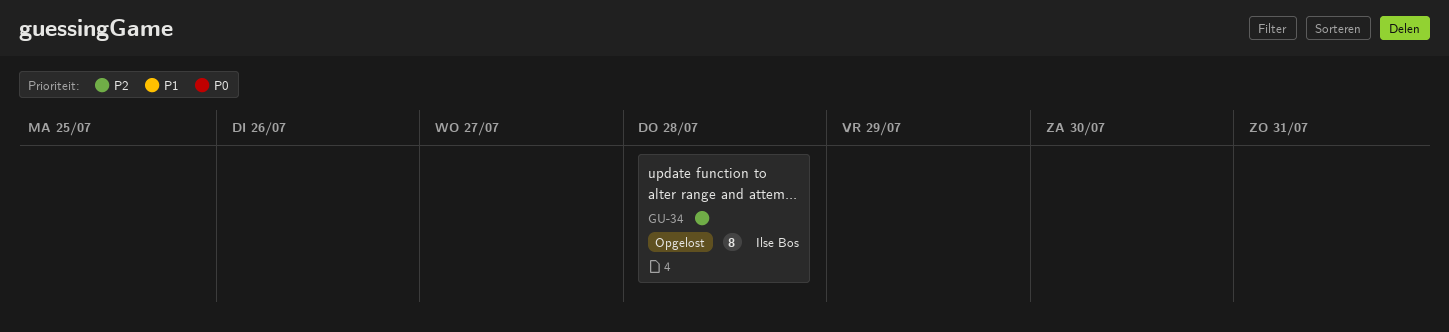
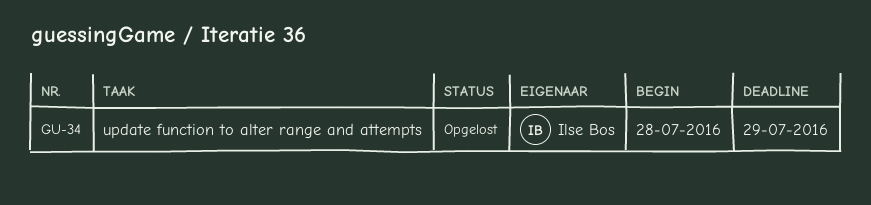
GU-34, due: Jul 28 -> Jul 29

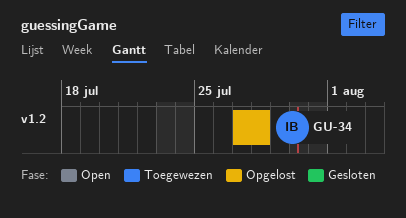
GU-34, start: Jul 28 -> Jul 27
GU-34, due: Jul 29 -> Jul 28

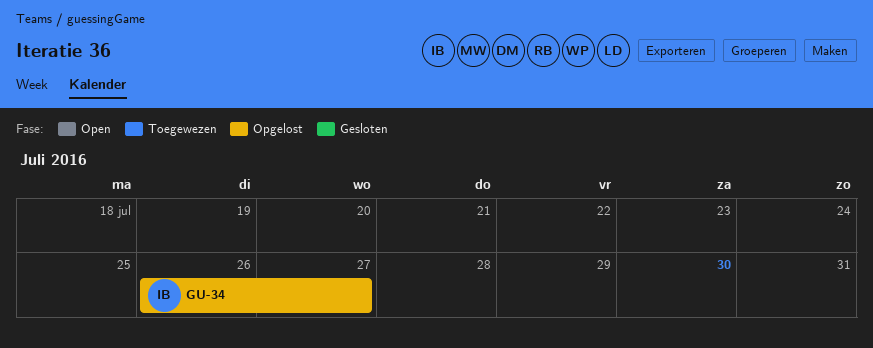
GU-34, start: Jul 27 -> Jul 26
GU-34, due: Jul 28 -> Jul 27

